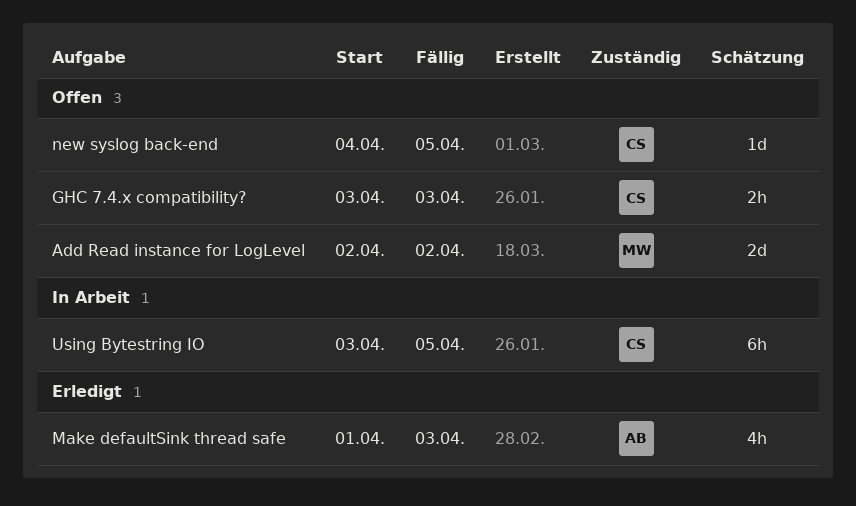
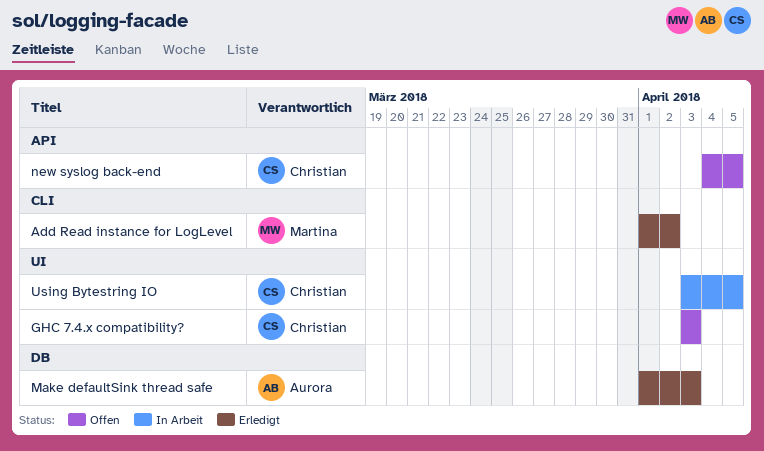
Add Read instance for LogLevel, status: Offen -> Erledigt
Add Read instance for LogLevel, start: Apr 2 -> Apr 1

